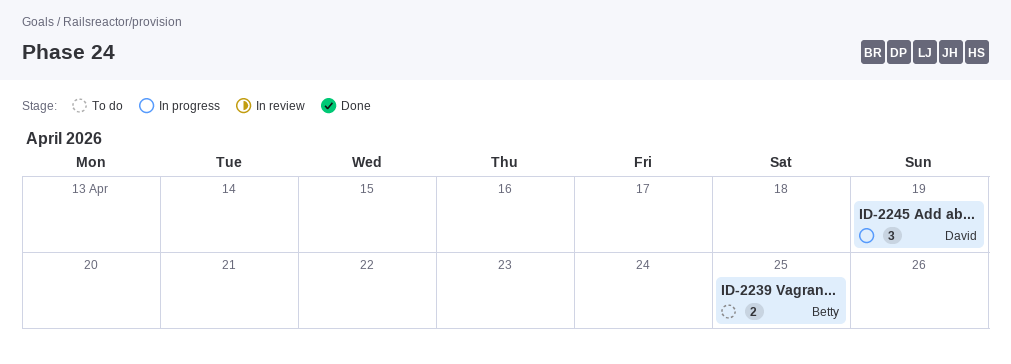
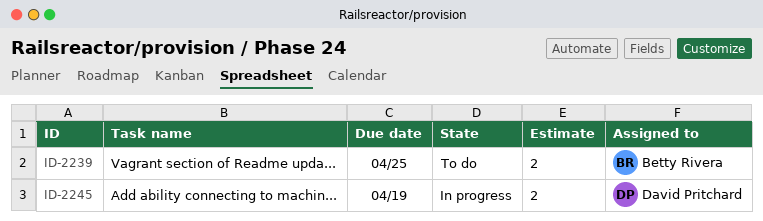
ID-2245, estimate: 3 -> 2

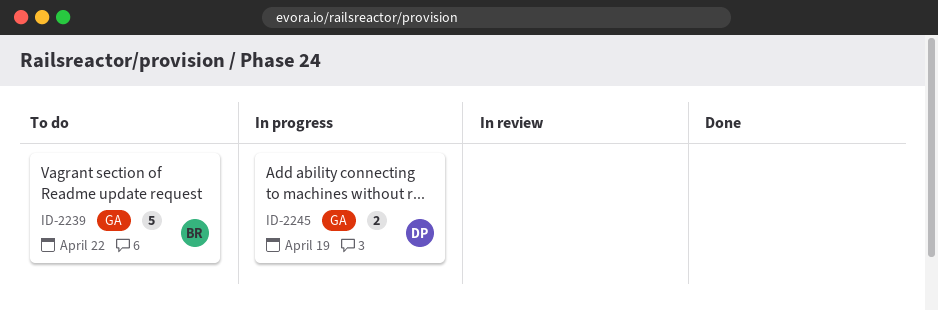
ID-2239, estimate: 2 -> 5
ID-2239, due: Apr 25 -> Apr 22

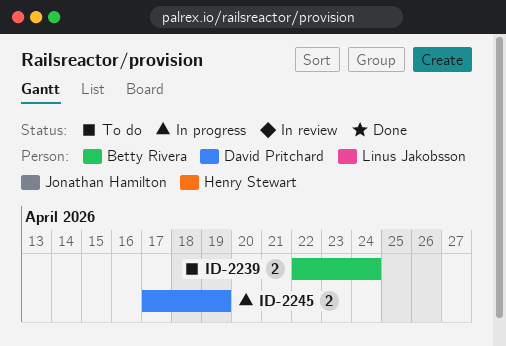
ID-2239, estimate: 5 -> 2
ID-2239, due: Apr 22 -> Apr 24

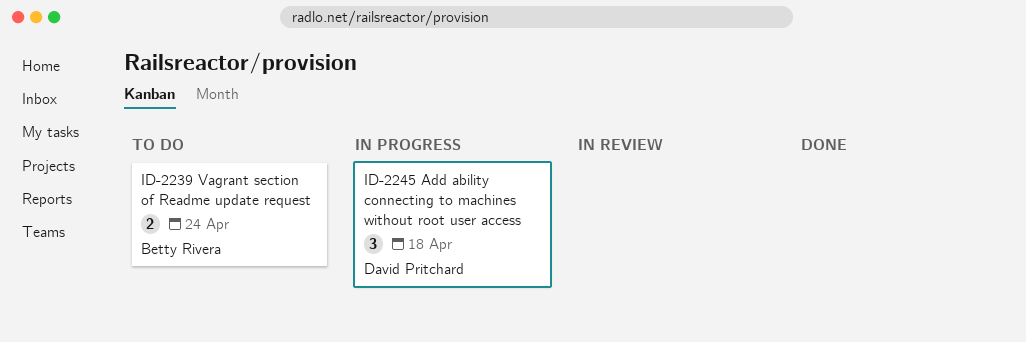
ID-2245, estimate: 2 -> 3
ID-2245, due: Apr 19 -> Apr 18

